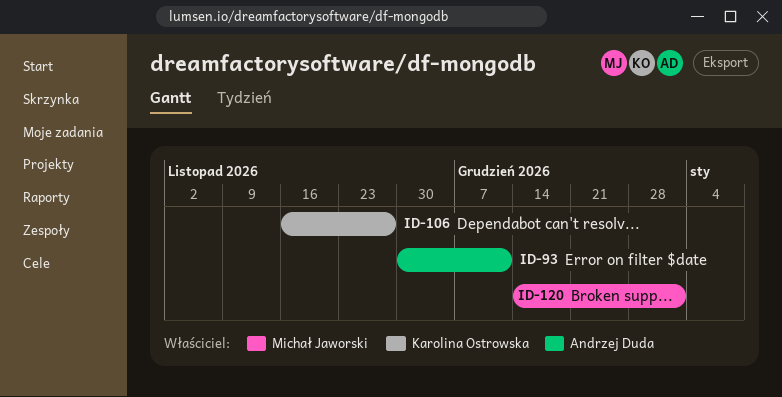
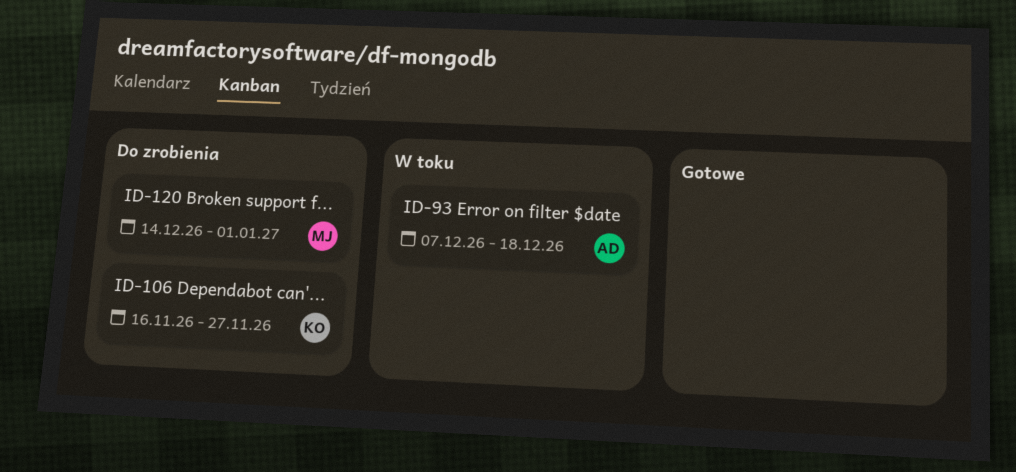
ID-93, start: Nov 30 -> Dec 7
ID-93, due: Dec 11 -> Dec 18

